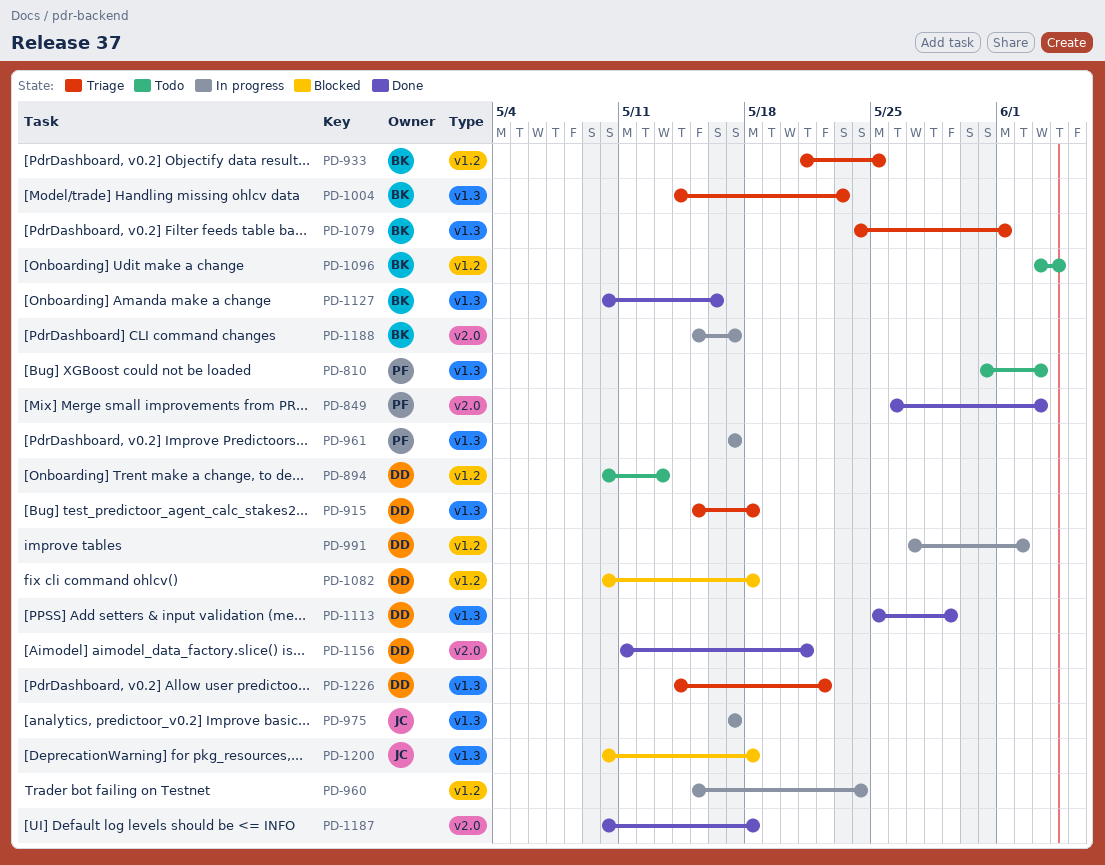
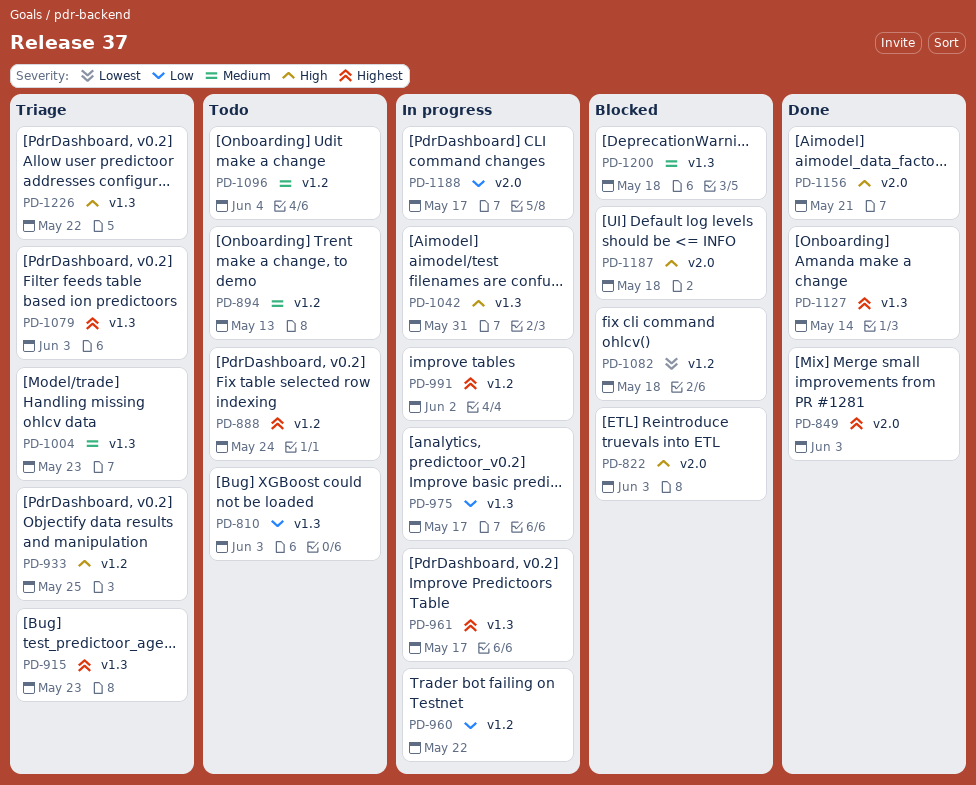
PD-822: none -> present
PD-888: none -> present
PD-915, due: May 18 -> May 23
PD-960, due: May 24 -> May 22
PD-1042: none -> present
PD-1079, due: Jun 1 -> Jun 3
PD-1113: present -> none
PD-1127, due: May 16 -> May 14
PD-1187, status: Done -> Blocked

